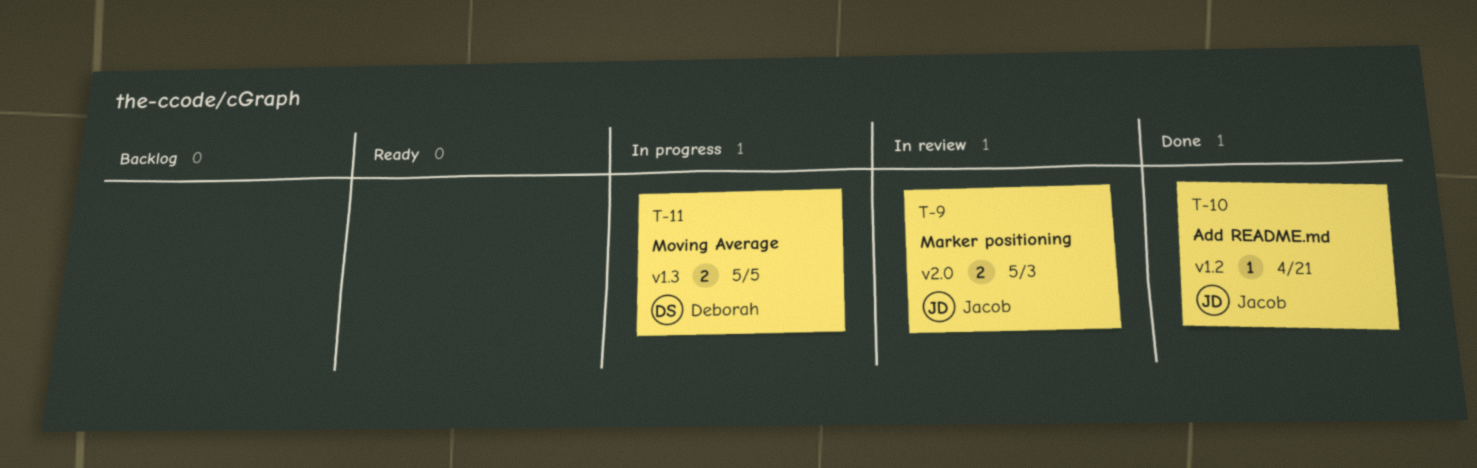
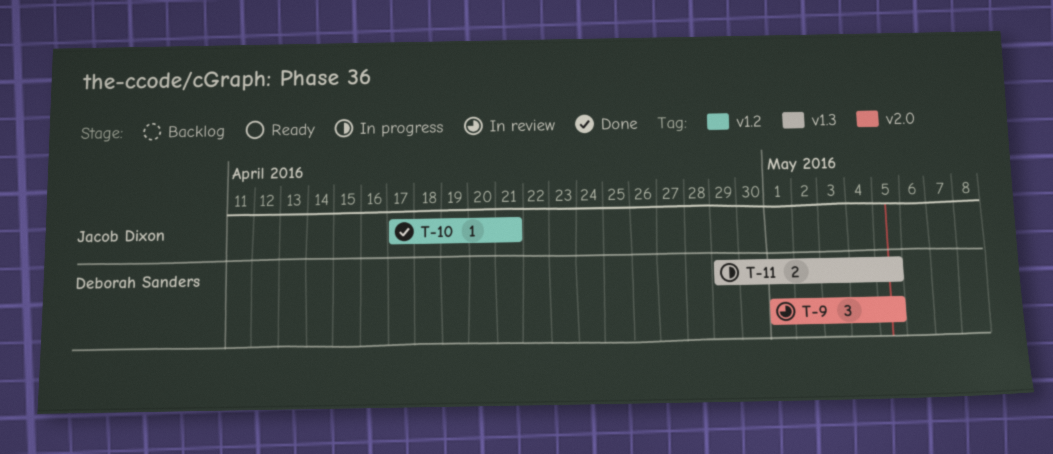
T-9, owner: Jacob Dixon -> Deborah Sanders
T-9, estimate: 2 -> 3
T-9, due: May 3 -> May 5

